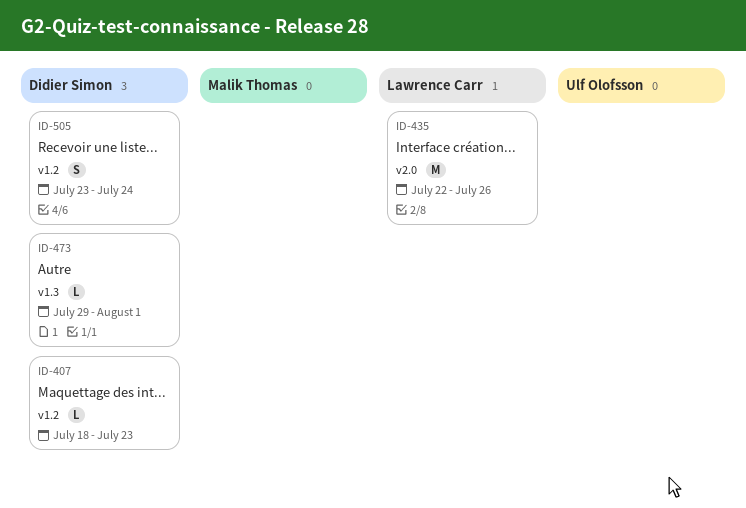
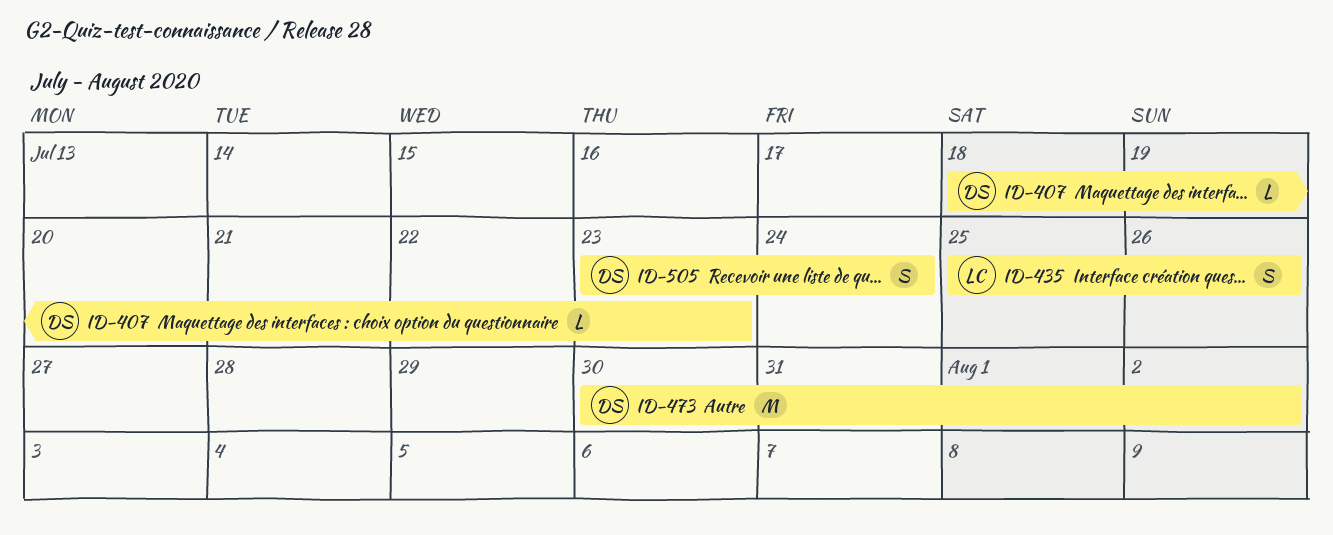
ID-435, estimate: M -> S
ID-435, start: Jul 22 -> Jul 25
ID-473, estimate: L -> M
ID-473, start: Jul 29 -> Jul 30
ID-473, due: Aug 1 -> Aug 2

